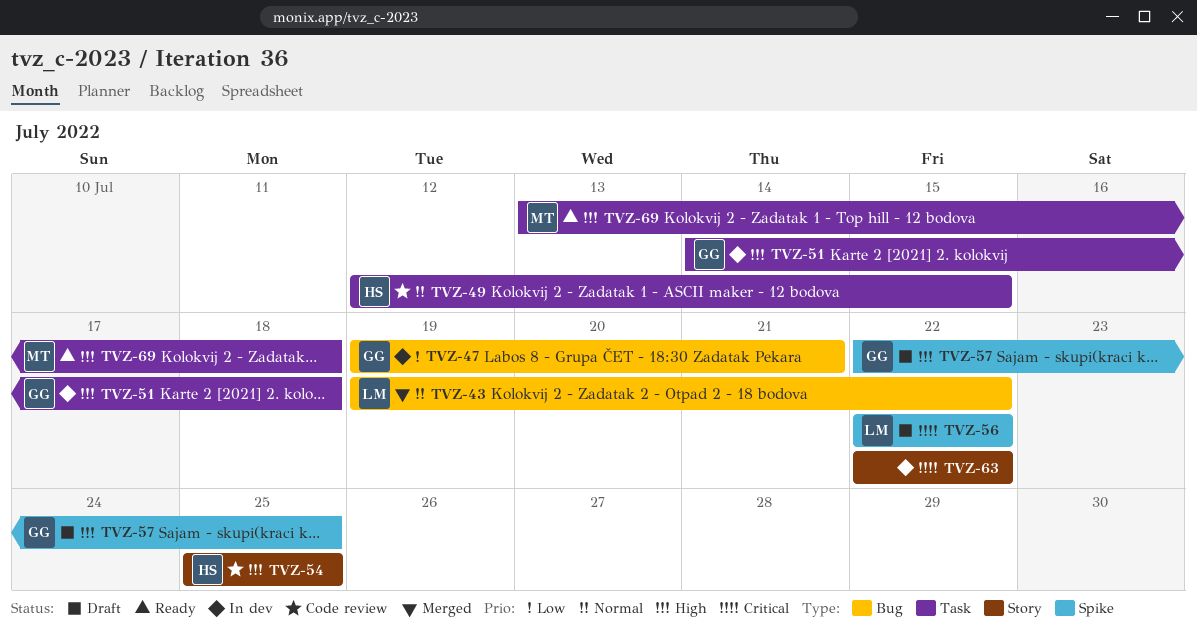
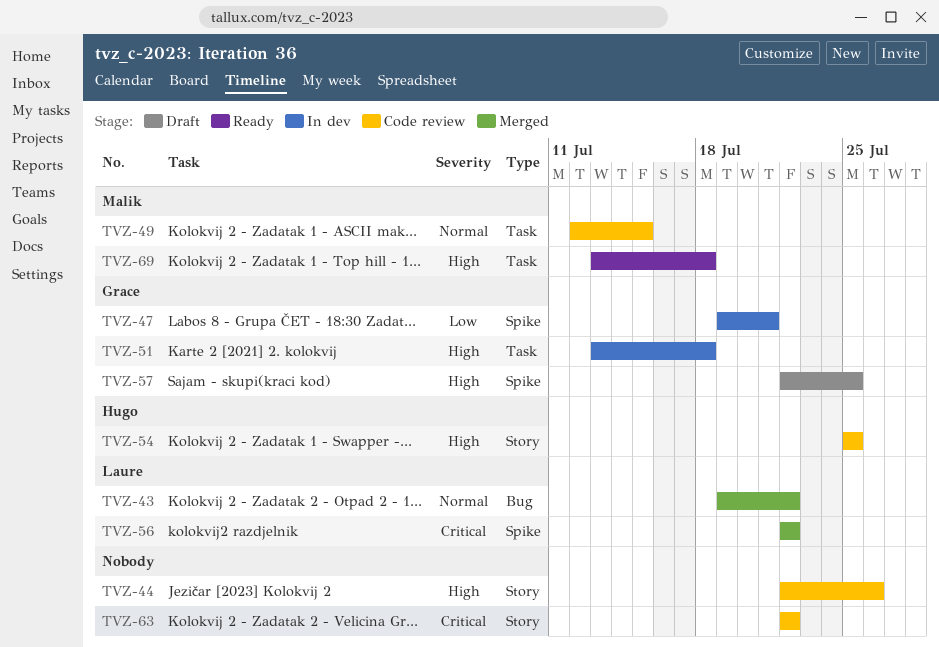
TVZ-44: none -> present
TVZ-47, label: Bug -> Spike
TVZ-49, owner: Hugo -> Malik
TVZ-51, start: Jul 14 -> Jul 13
TVZ-56, status: Draft -> Merged
TVZ-63, status: In dev -> Code review

